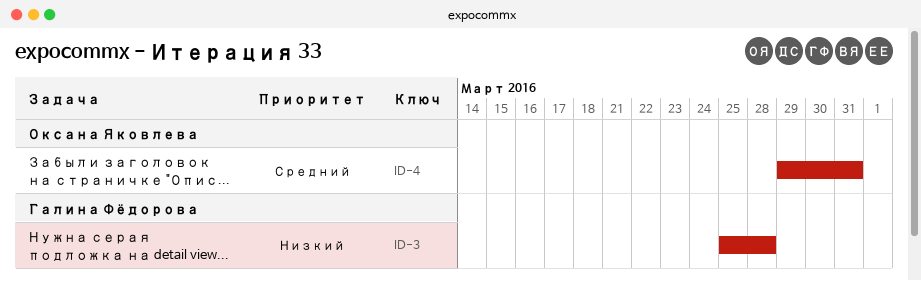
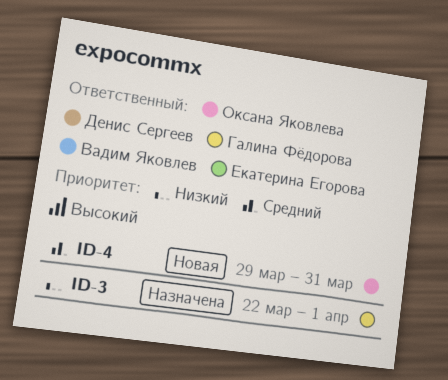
ID-3, start: Mar 25 -> Mar 22
ID-3, due: Mar 28 -> Apr 1

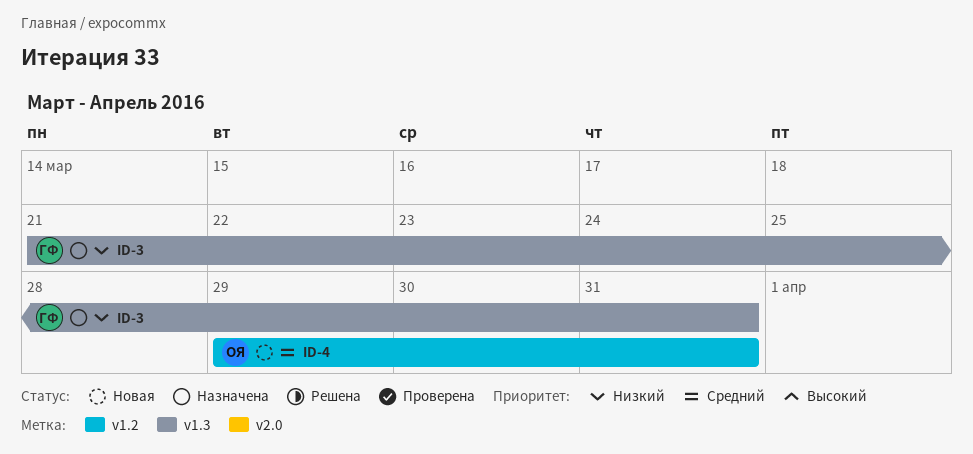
ID-3, start: Mar 22 -> Mar 21
ID-3, due: Apr 1 -> Mar 31

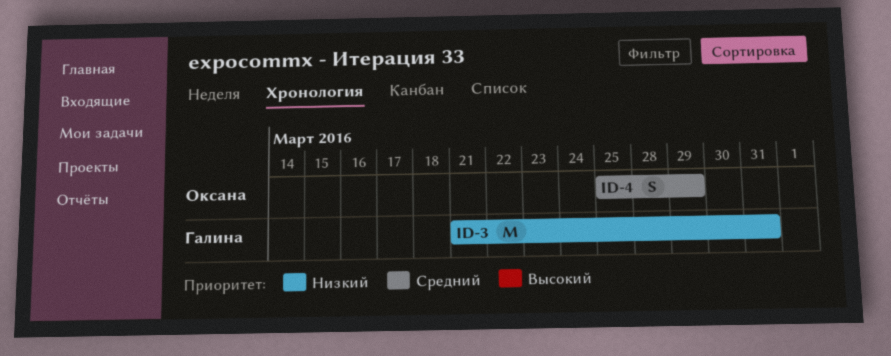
ID-4, start: Mar 29 -> Mar 25
ID-4, due: Mar 31 -> Mar 29

